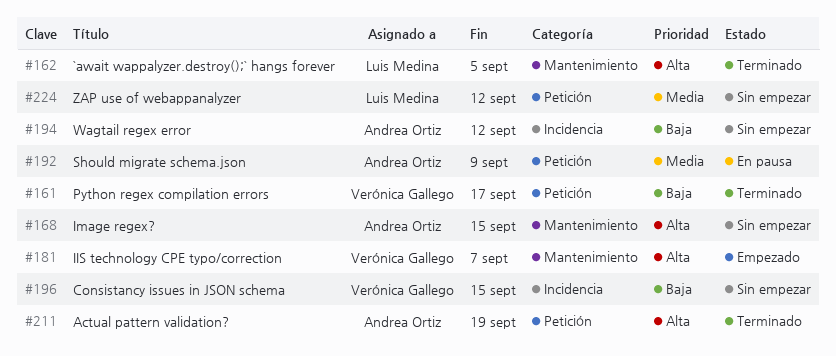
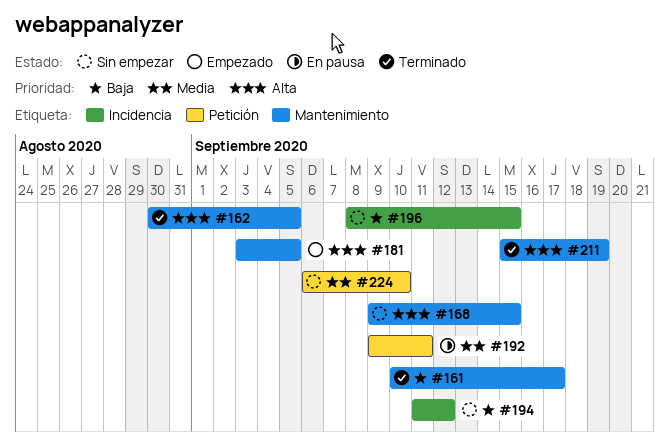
#161, label: Petición -> Mantenimiento
#181, due: Sep 7 -> Sep 5
#192, due: Sep 9 -> Sep 11
#211, label: Petición -> Mantenimiento
#224, due: Sep 12 -> Sep 10

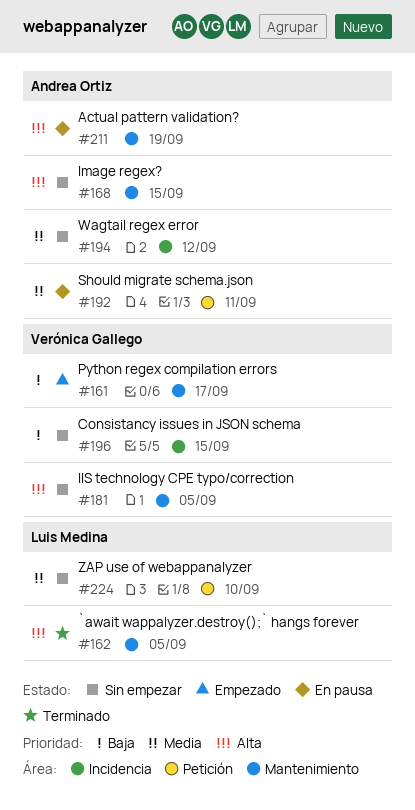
#161, status: Terminado -> Empezado
#181, status: Empezado -> Sin empezar
#194, priority: Baja -> Media
#211, status: Terminado -> En pausa

